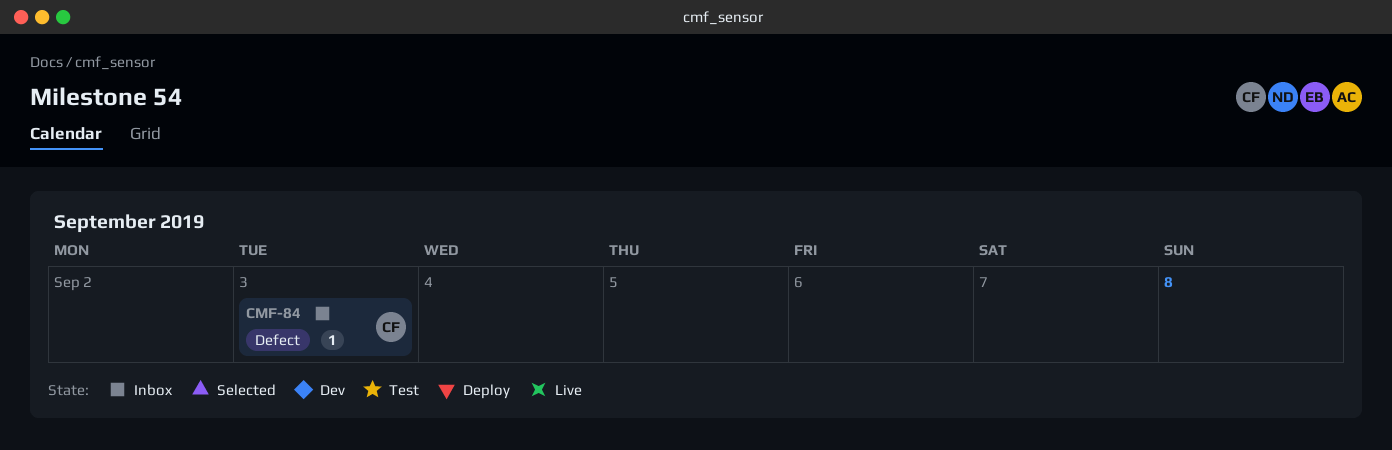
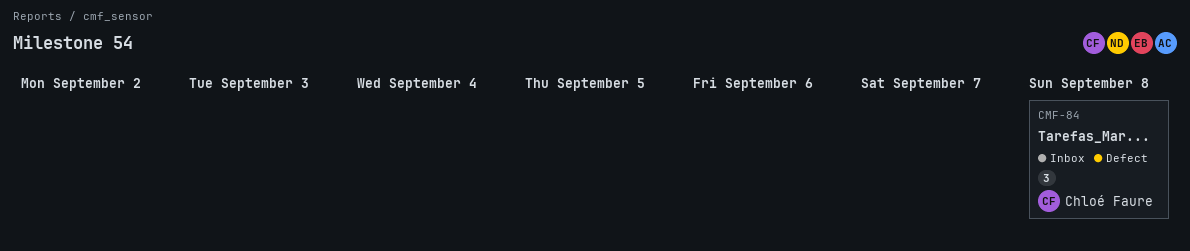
CMF-84, estimate: 1 -> 3
CMF-84, due: Sep 3 -> Sep 8

